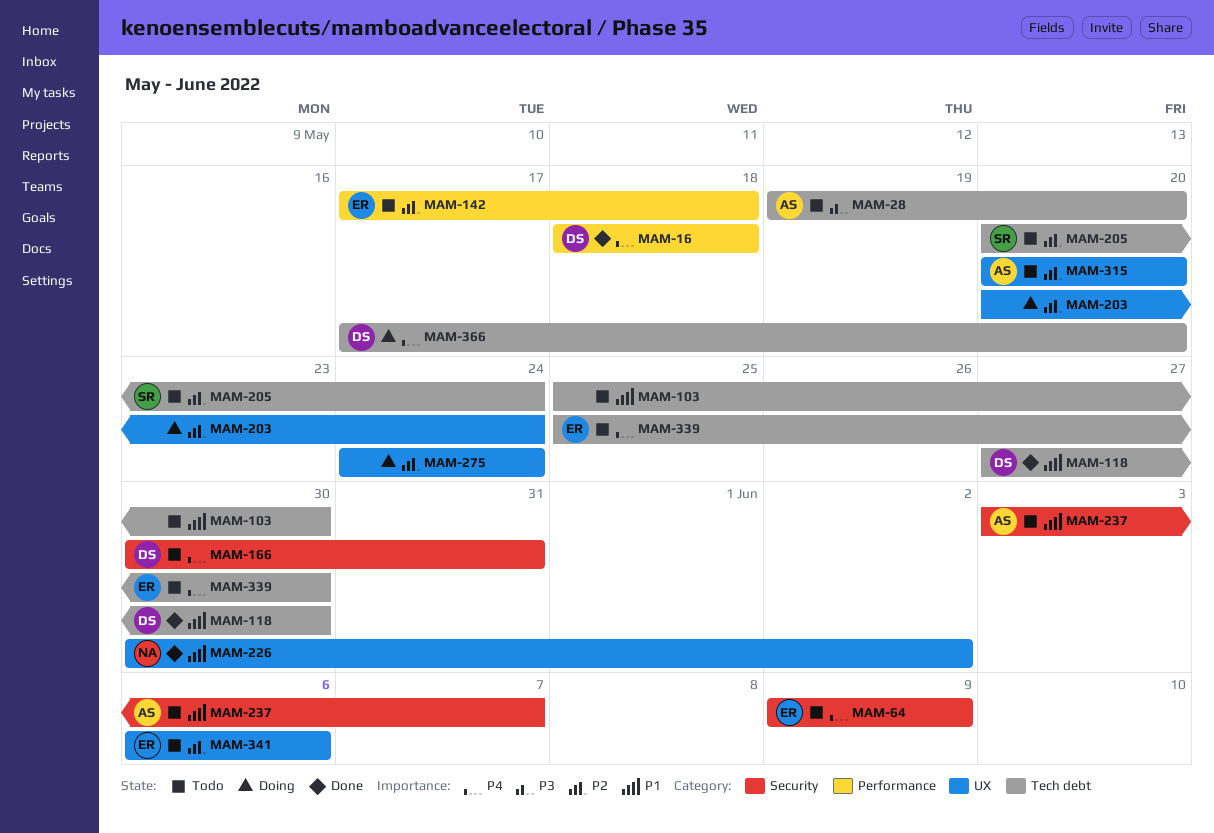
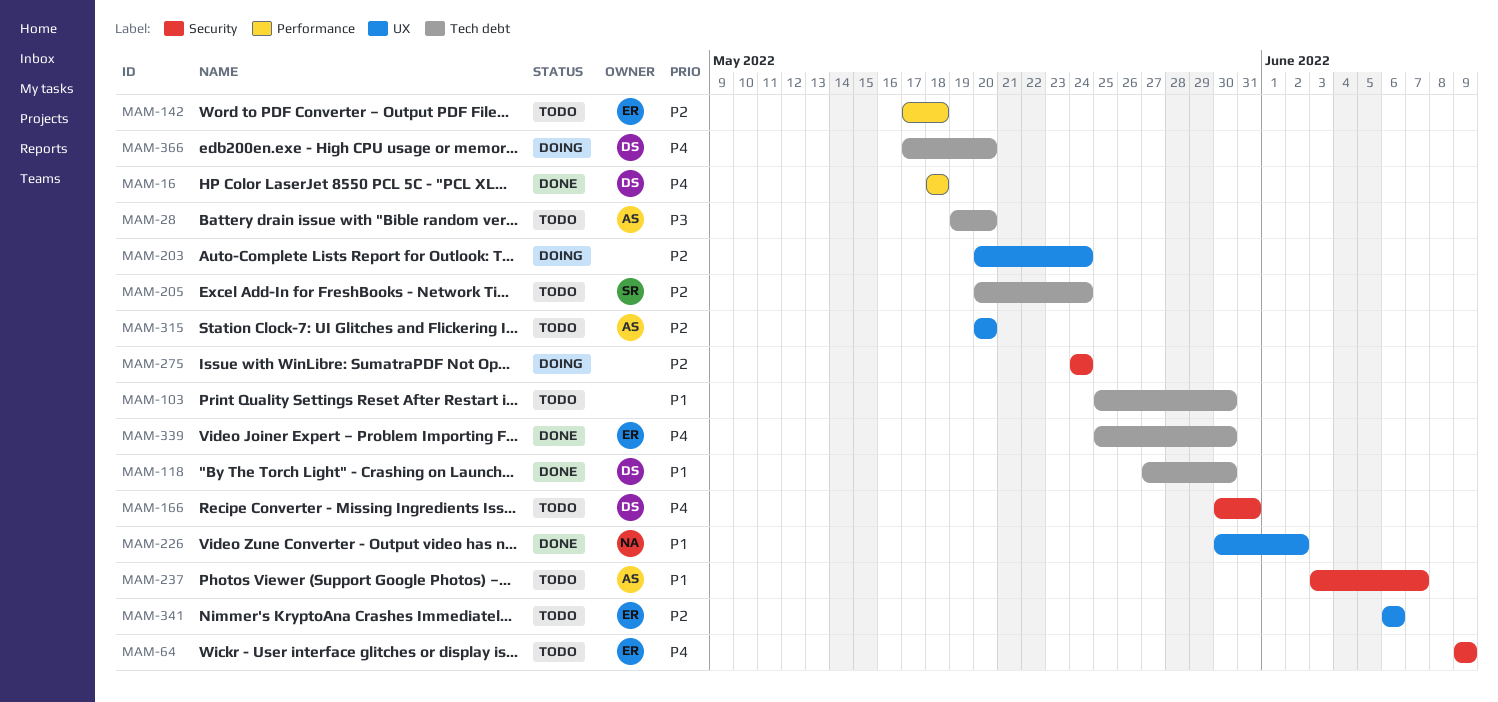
MAM-275, label: UX -> Security
MAM-339, status: Todo -> Done

